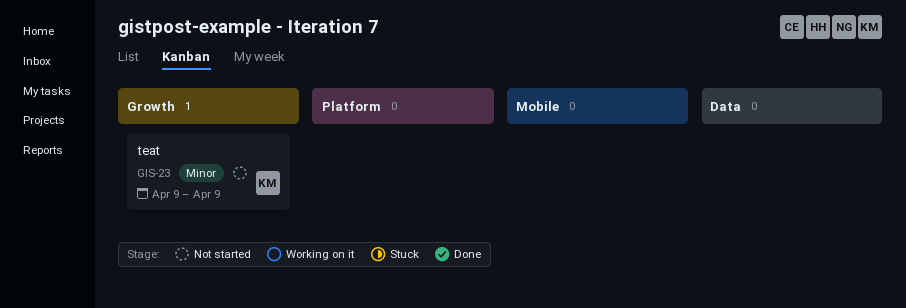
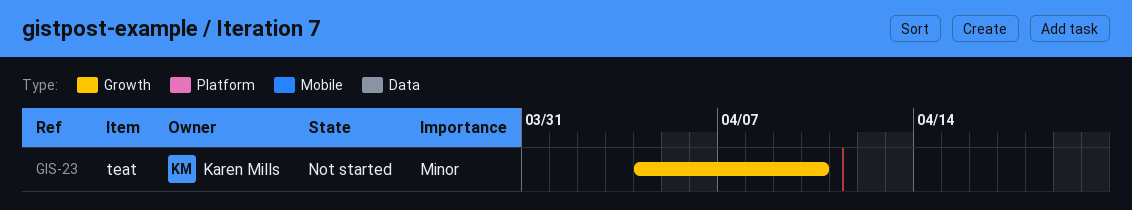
GIS-23, start: Apr 9 -> Apr 4
GIS-23, due: Apr 9 -> Apr 10

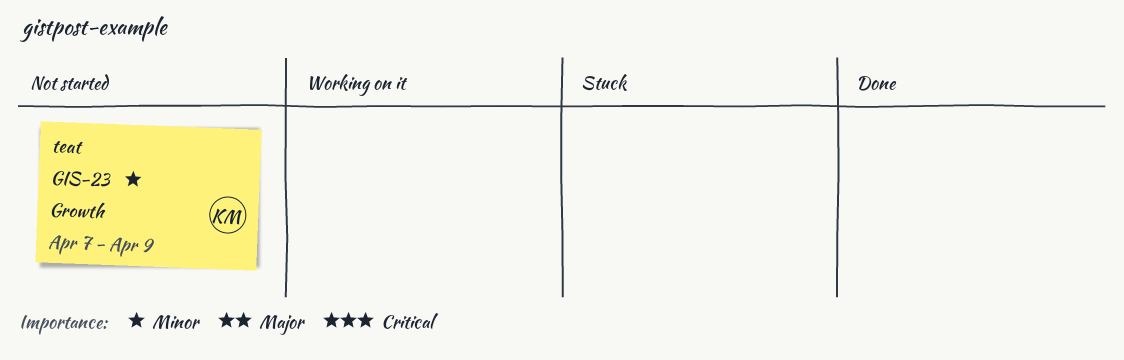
GIS-23, start: Apr 4 -> Apr 7
GIS-23, due: Apr 10 -> Apr 9

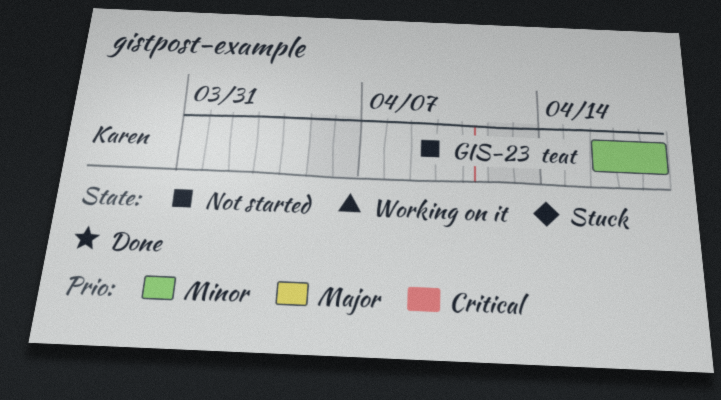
GIS-23, start: Apr 7 -> Apr 16
GIS-23, due: Apr 9 -> Apr 18

